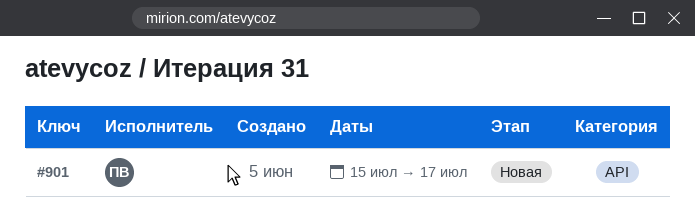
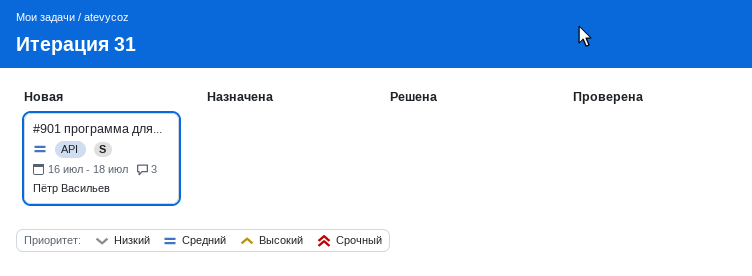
#901, start: Jul 15 -> Jul 16
#901, due: Jul 17 -> Jul 18

